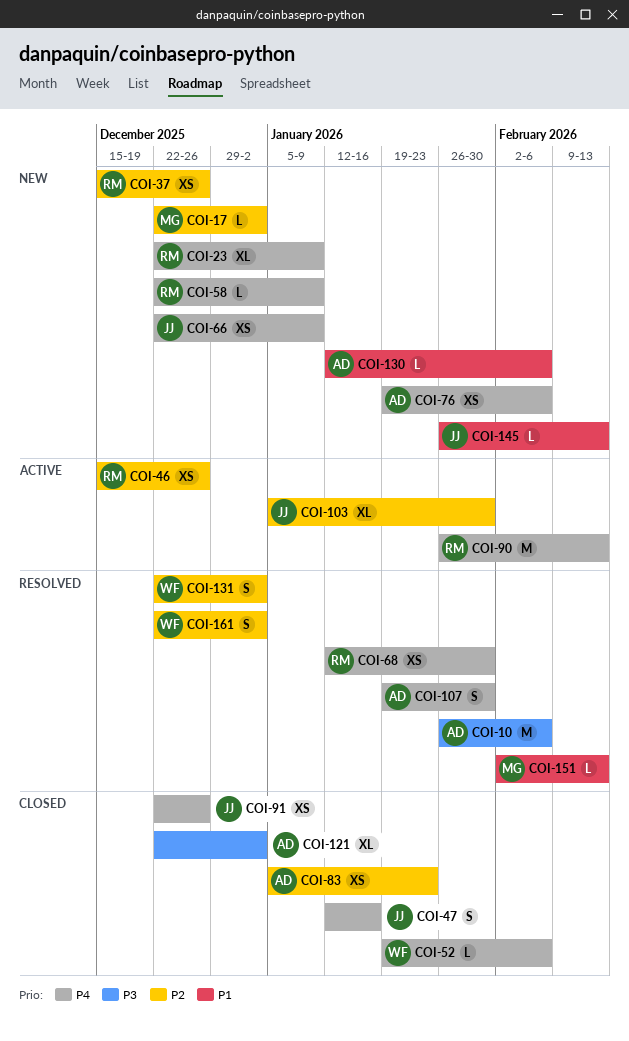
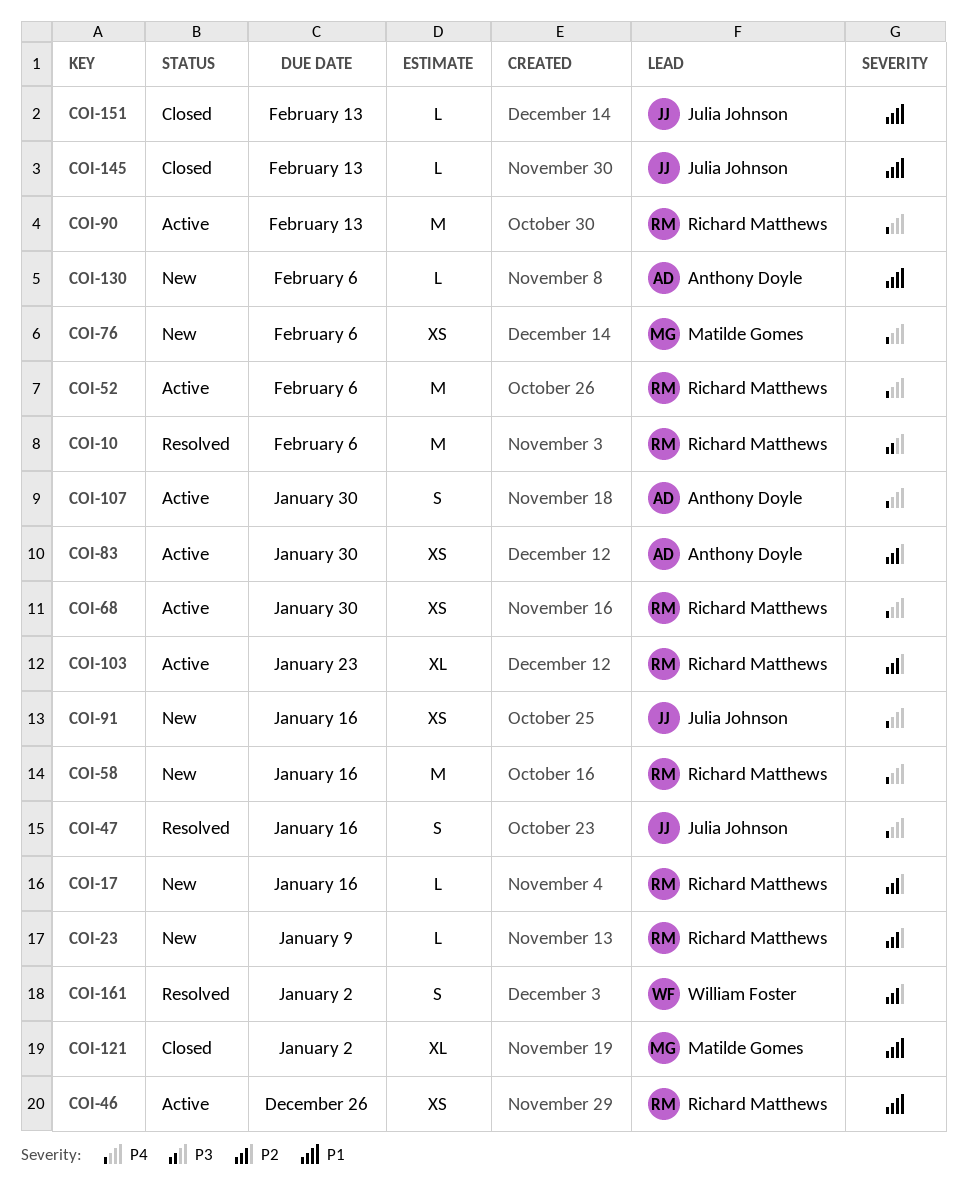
COI-10, owner: Anthony Doyle -> Richard Matthews
COI-17, owner: Matilde Gomes -> Richard Matthews
COI-17, due: Jan 2 -> Jan 16
COI-23, priority: P4 -> P2
COI-23, estimate: XL -> L
COI-37: present -> none
COI-46, priority: P2 -> P1
COI-47, status: Closed -> Resolved
COI-52, status: Closed -> Active
COI-52, owner: William Foster -> Richard Matthews
COI-52, estimate: L -> M
COI-58, estimate: L -> M
COI-58, due: Jan 9 -> Jan 16
COI-66: present -> none
COI-68, status: Resolved -> Active
COI-76, owner: Anthony Doyle -> Matilde Gomes
COI-83, status: Closed -> Active
COI-83, due: Jan 23 -> Jan 30
COI-91, status: Closed -> New
COI-91, due: Dec 26 -> Jan 16
COI-103, owner: Julia Johnson -> Richard Matthews
COI-103, due: Jan 30 -> Jan 23
COI-107, status: Resolved -> Active
COI-121, owner: Anthony Doyle -> Matilde Gomes
COI-121, priority: P3 -> P1
COI-131: present -> none
COI-145, status: New -> Closed
COI-151, status: Resolved -> Closed
COI-151, owner: Matilde Gomes -> Julia Johnson

